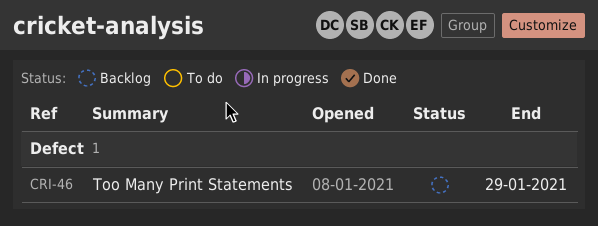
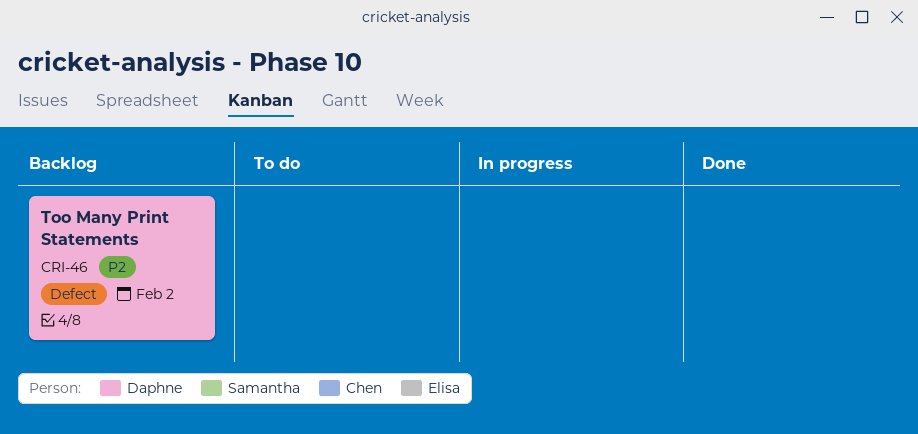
CRI-46, due: Jan 29 -> Feb 2

